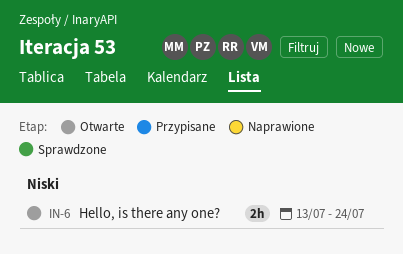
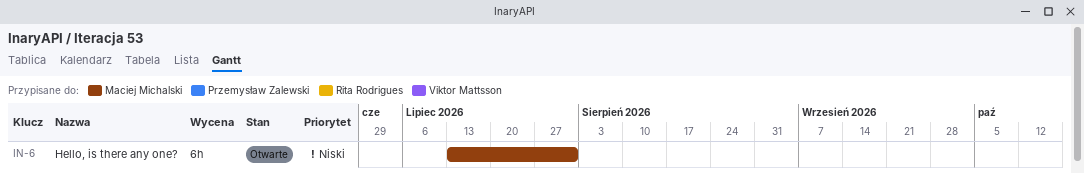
IN-6, estimate: 2h -> 6h
IN-6, due: Jul 24 -> Jul 31

